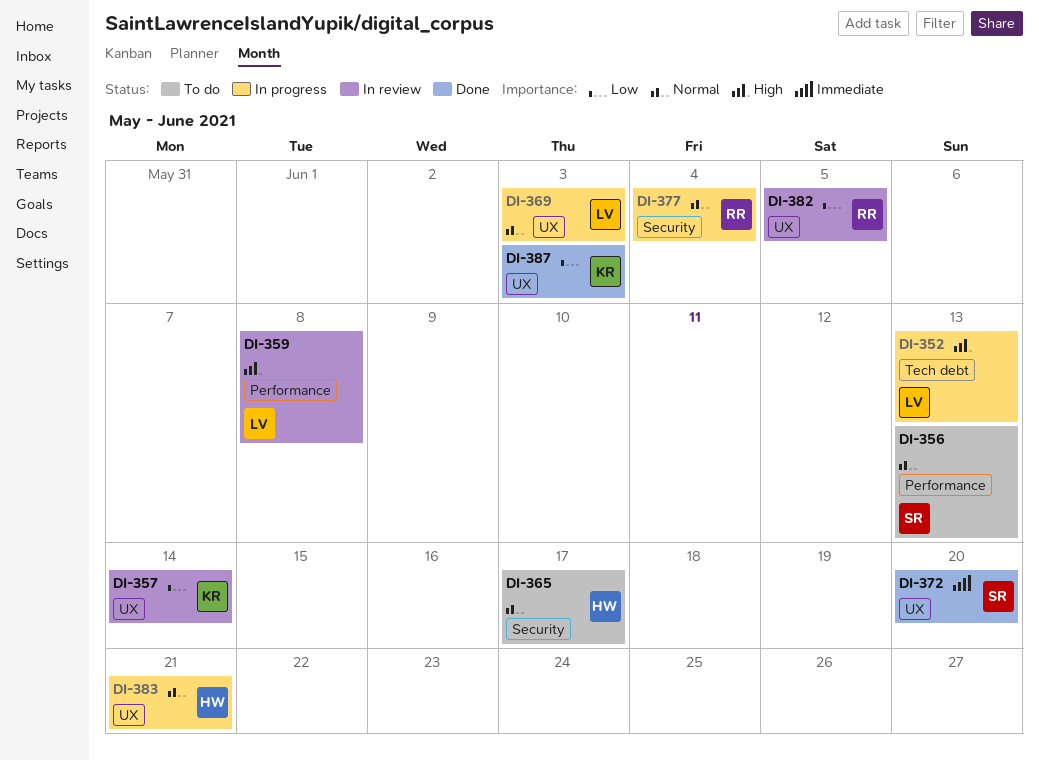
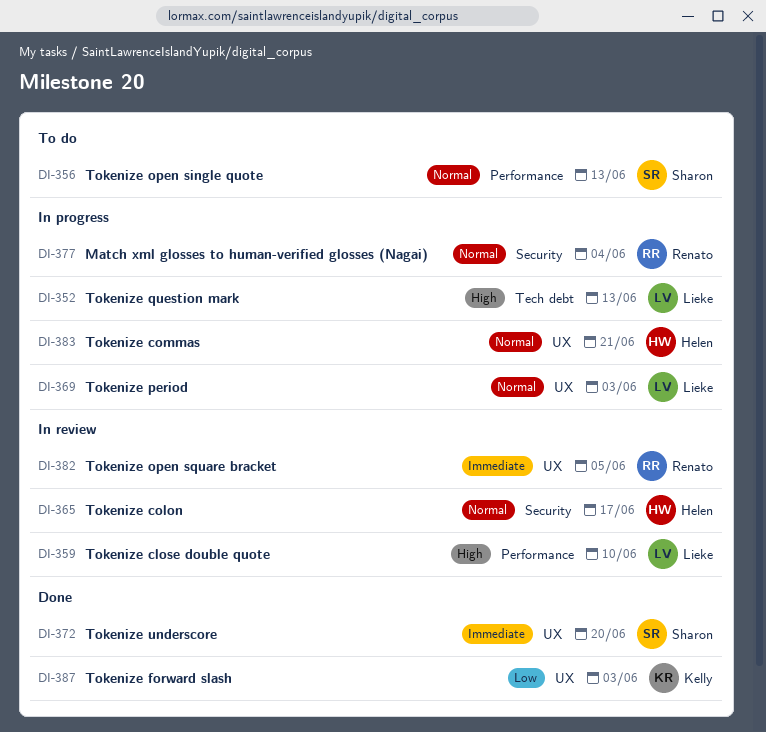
DI-357: present -> none
DI-359, due: Jun 8 -> Jun 10
DI-365, status: To do -> In review
DI-382, priority: Low -> Immediate

